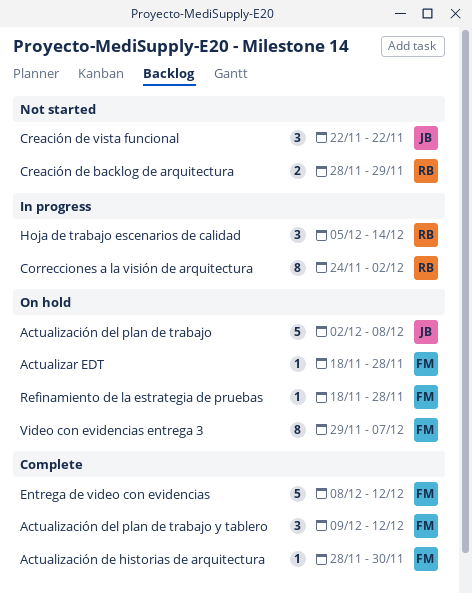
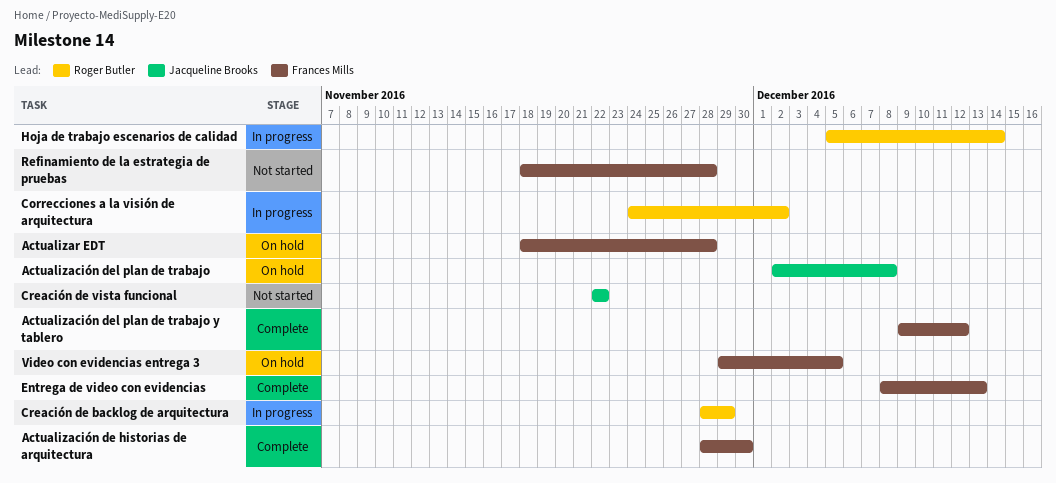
Creación de backlog de arquitectura, status: Not started -> In progress
Entrega de video con evidencias, due: Dec 12 -> Dec 13
Refinamiento de la estrategia de pruebas, status: On hold -> Not started
Video con evidencias entrega 3, due: Dec 7 -> Dec 5

